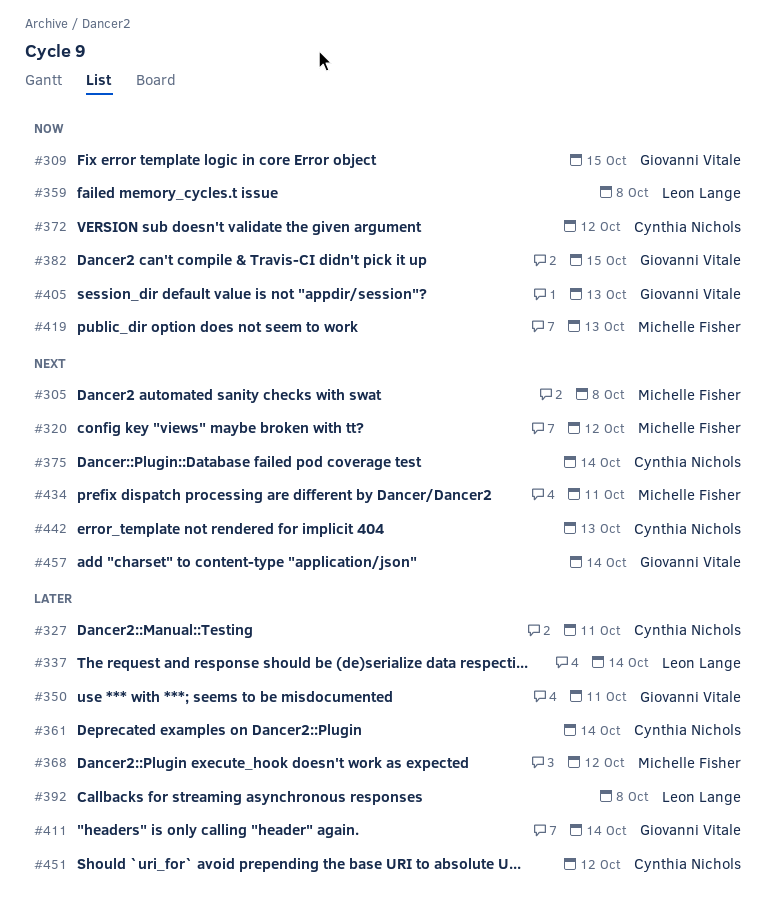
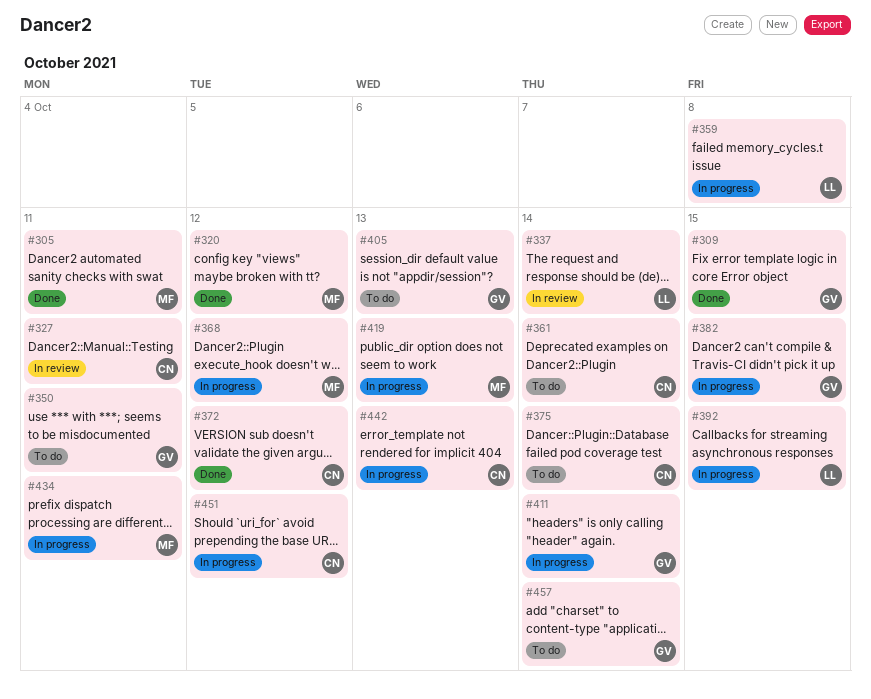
#305, due: Oct 8 -> Oct 11
#392, due: Oct 8 -> Oct 15

